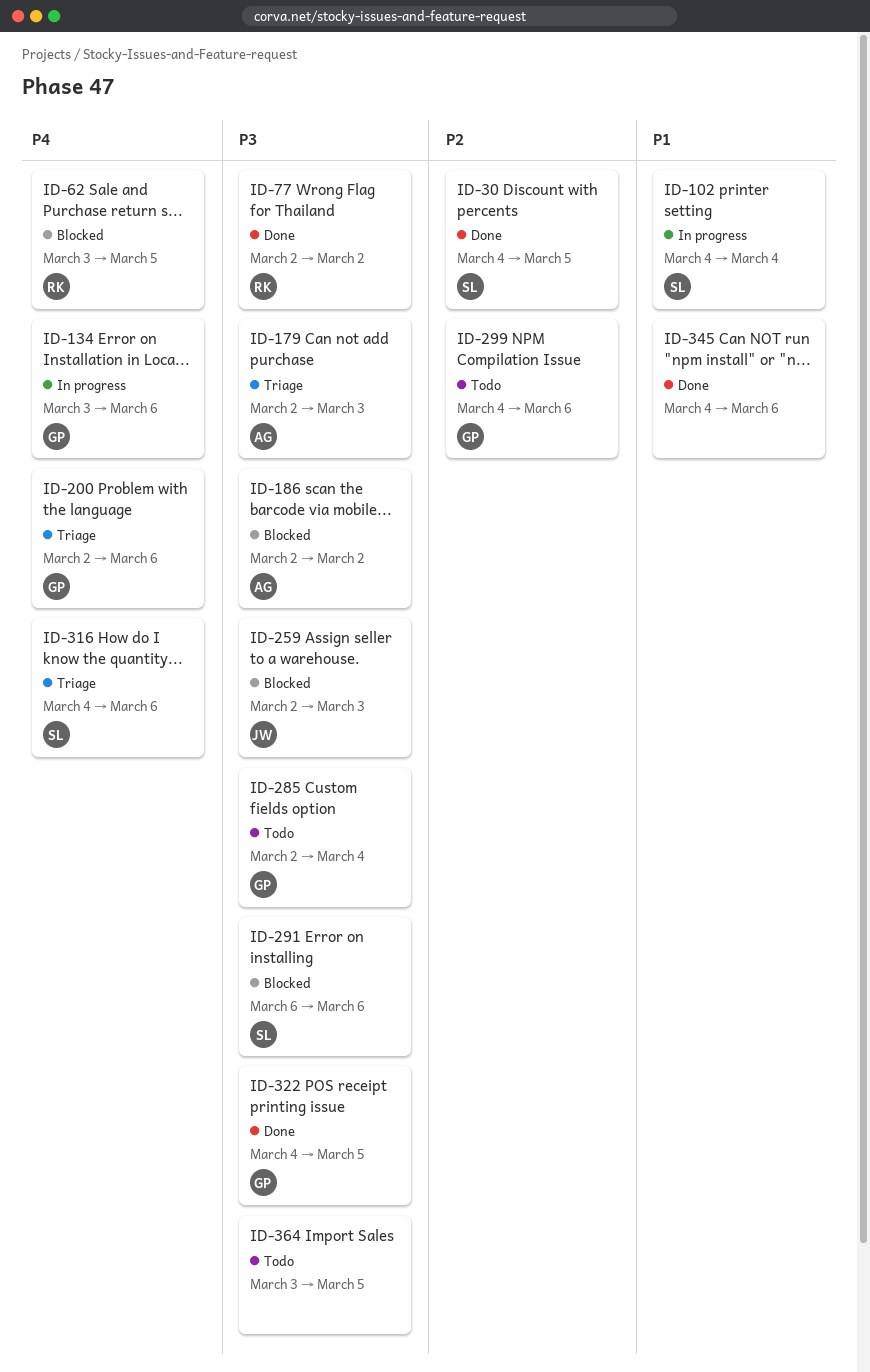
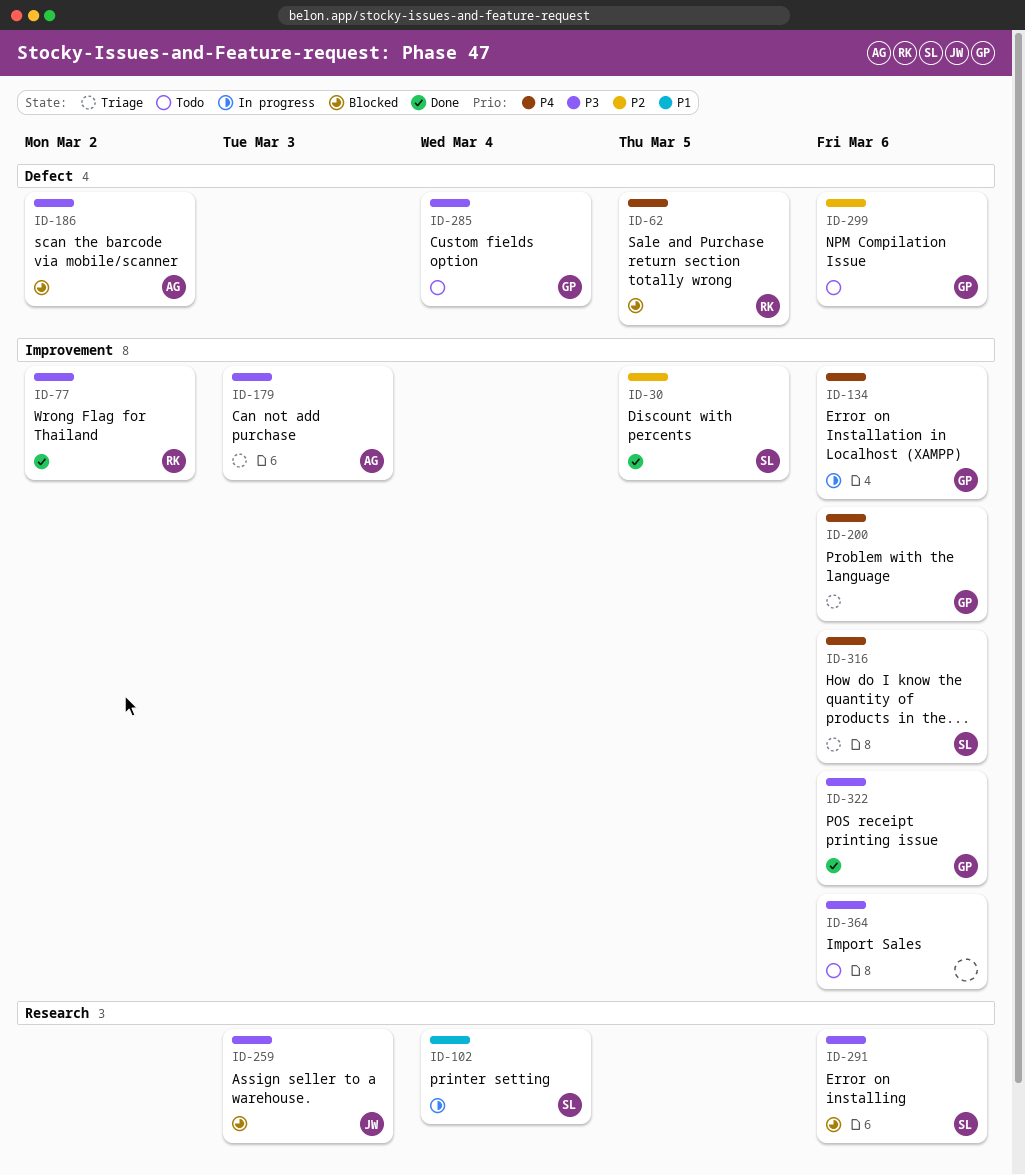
ID-322, due: Mar 5 -> Mar 6
ID-345: present -> none
ID-364, due: Mar 5 -> Mar 6

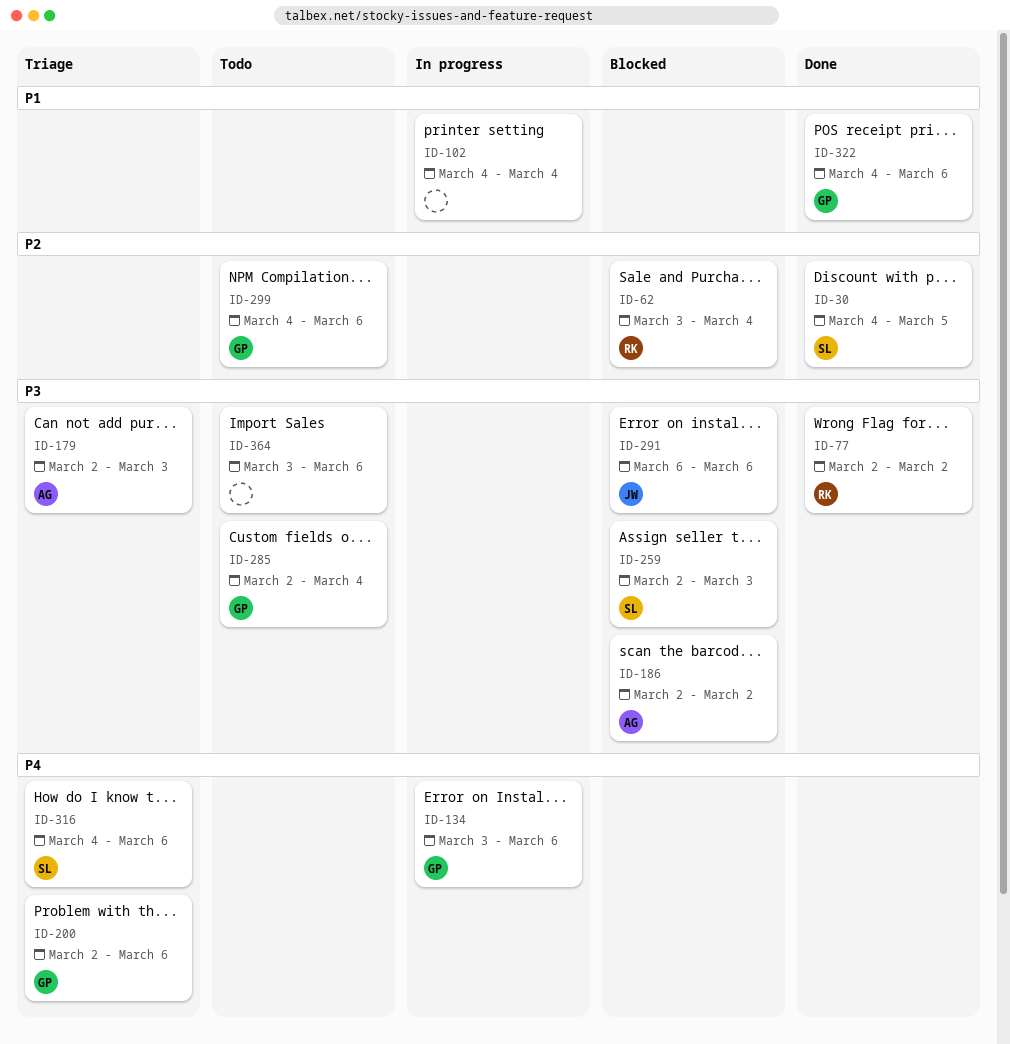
ID-62, priority: P4 -> P2
ID-62, due: Mar 5 -> Mar 4
ID-102, owner: SL -> none
ID-259, owner: JW -> SL
ID-291, owner: SL -> JW
ID-322, priority: P3 -> P1

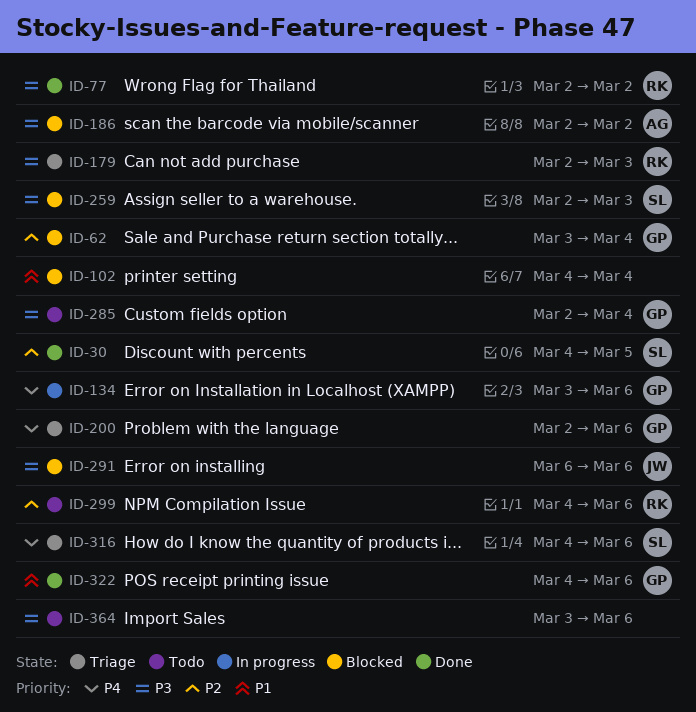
ID-62, owner: RK -> GP
ID-102, status: In progress -> Blocked
ID-179, owner: AG -> RK
ID-299, owner: GP -> RK

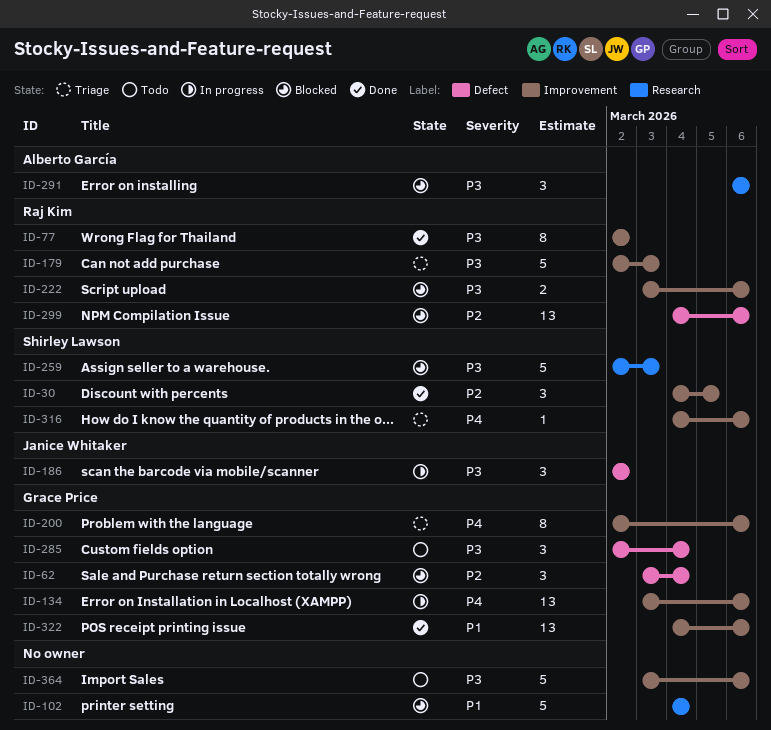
ID-186, status: Blocked -> In progress
ID-186, owner: Alberto García -> Janice Whitaker
ID-222: none -> present
ID-291, owner: Janice Whitaker -> Alberto García
ID-299, status: Todo -> Blocked

